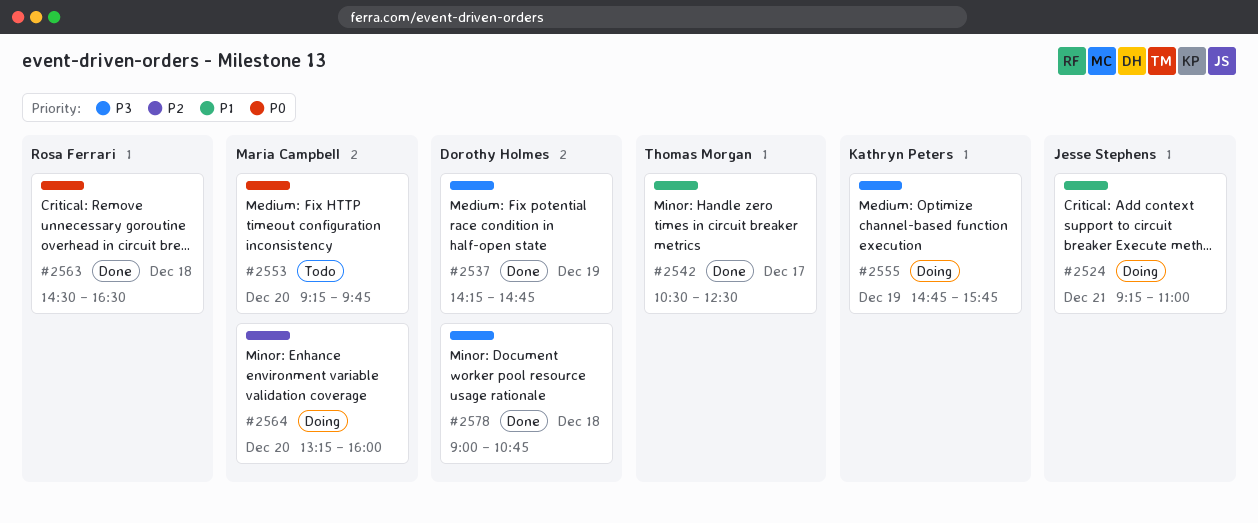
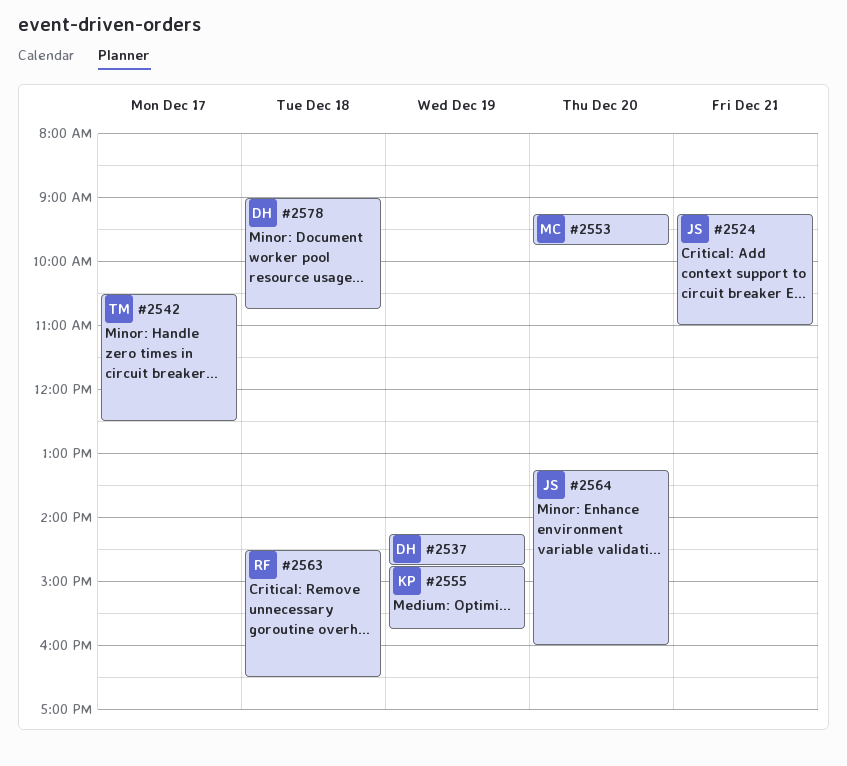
#2564, owner: Maria Campbell -> Jesse Stephens

